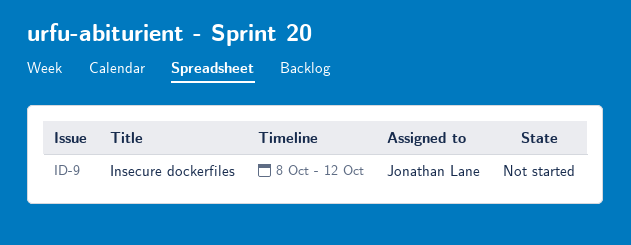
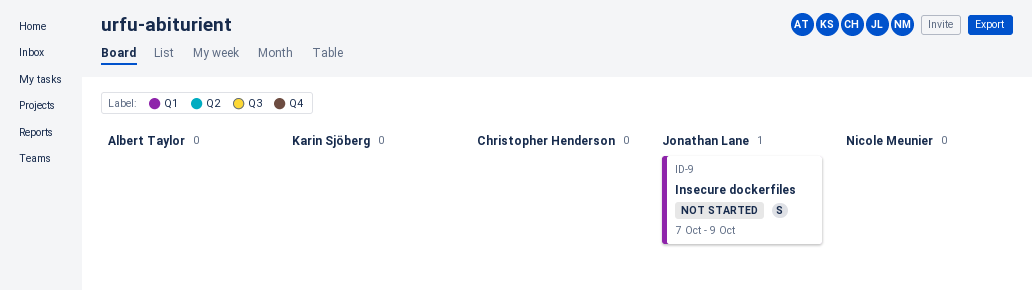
ID-9, start: Oct 8 -> Oct 7
ID-9, due: Oct 12 -> Oct 9

